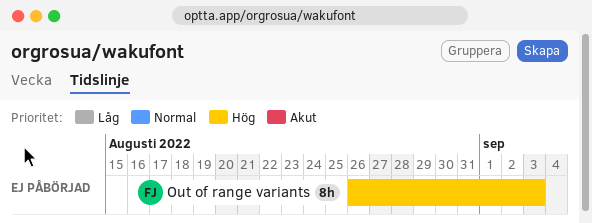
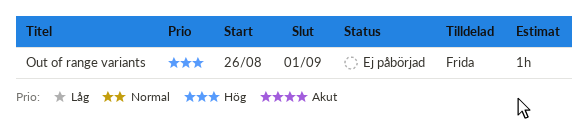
Out of range variants, estimate: 8h -> 1h
Out of range variants, due: Sep 3 -> Sep 1

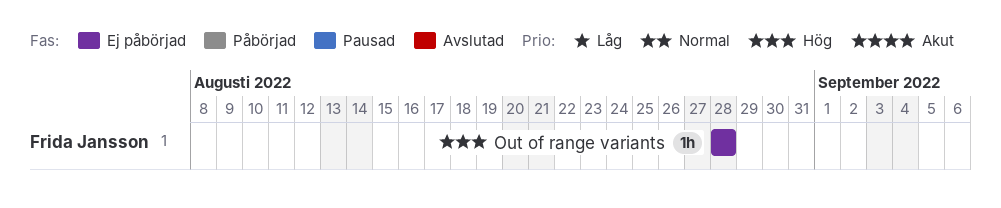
Out of range variants, start: Aug 26 -> Aug 28
Out of range variants, due: Sep 1 -> Aug 28

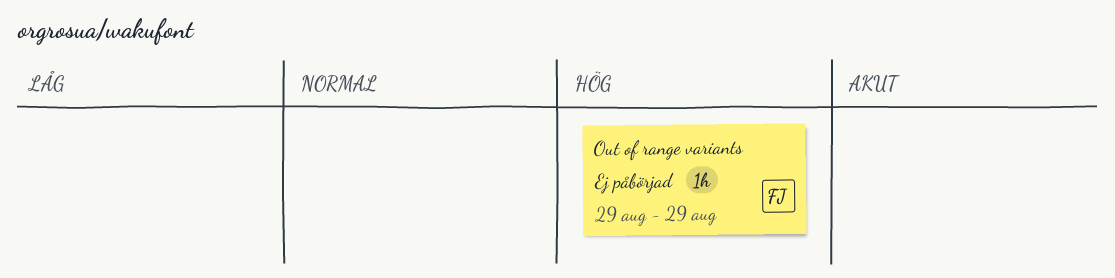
Out of range variants, start: Aug 28 -> Aug 29
Out of range variants, due: Aug 28 -> Aug 29

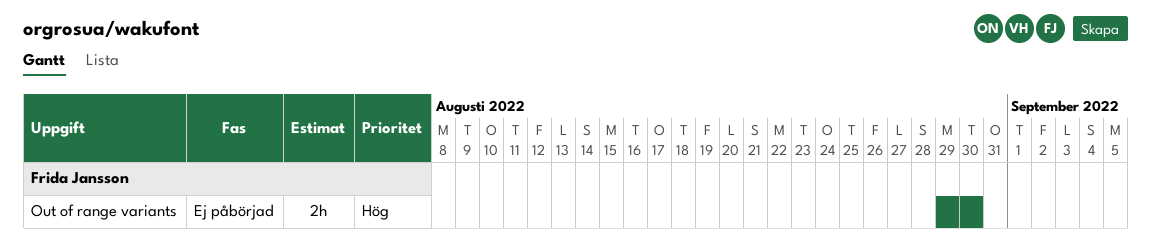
Out of range variants, estimate: 1h -> 2h
Out of range variants, due: Aug 29 -> Aug 30

